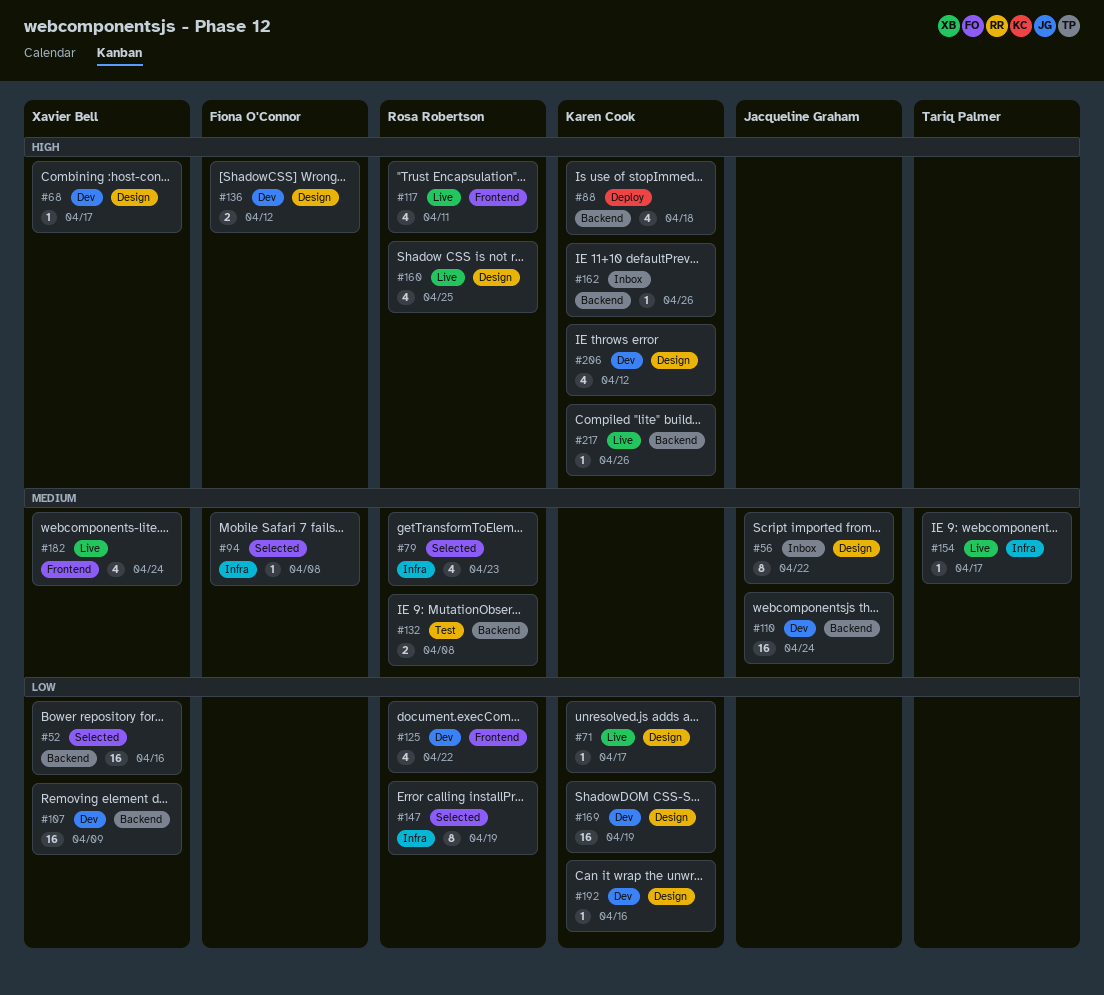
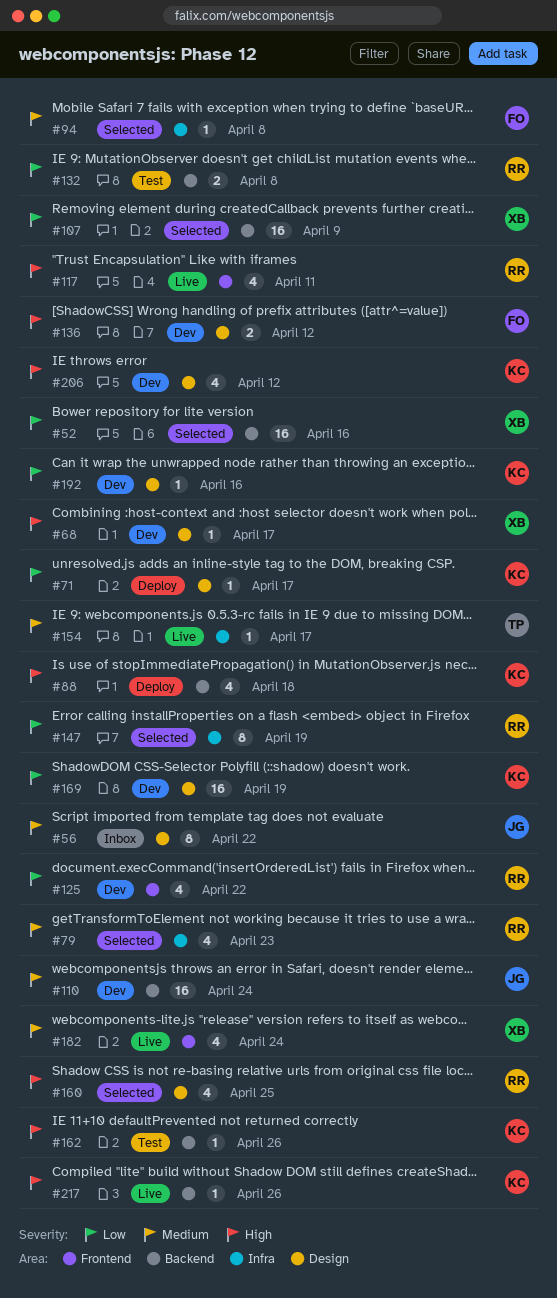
#71, status: Live -> Deploy
#107, status: Dev -> Selected
#132, priority: Medium -> Low
#160, status: Live -> Selected
#162, status: Inbox -> Test

